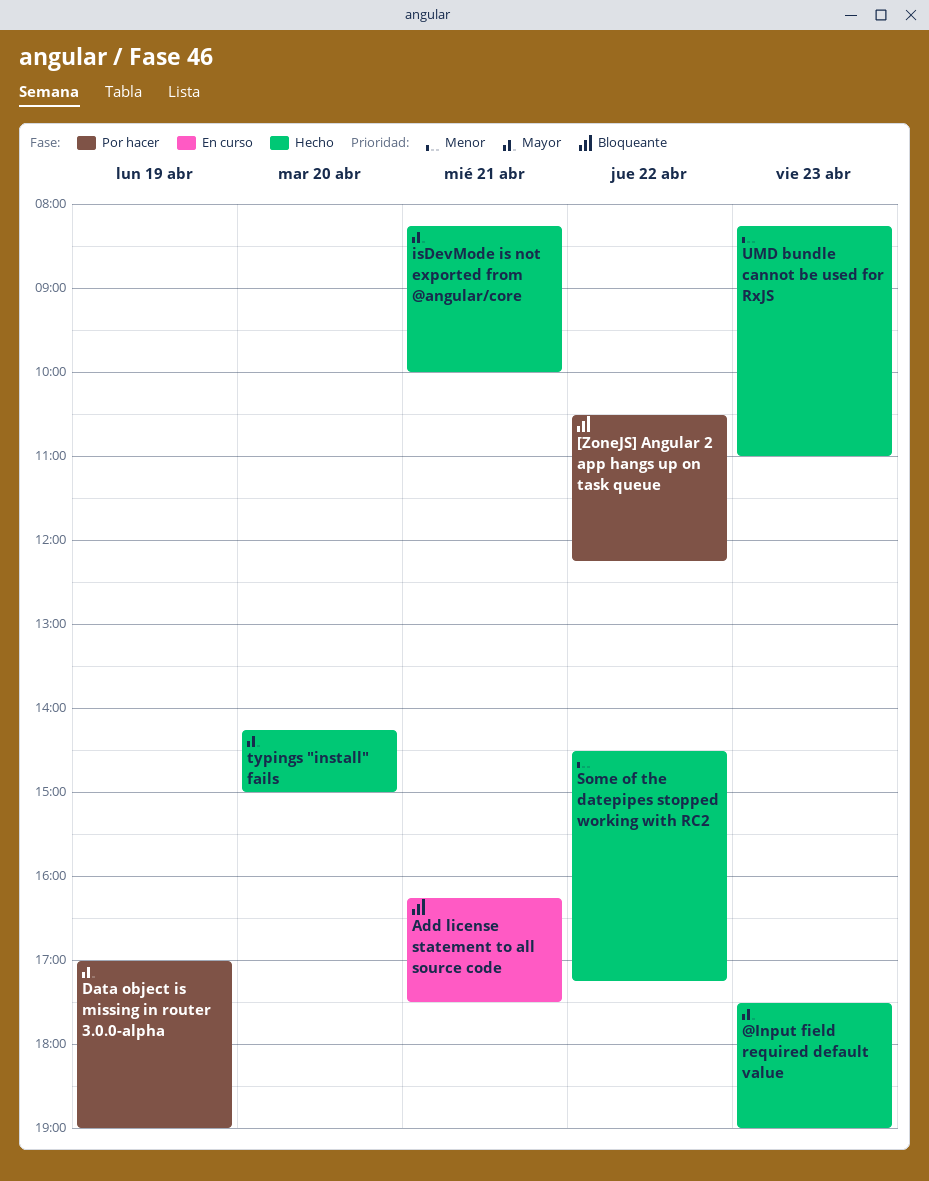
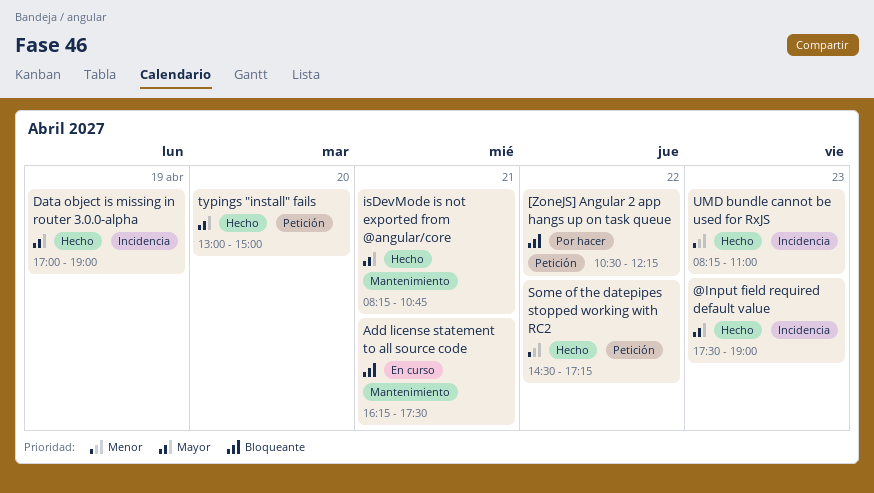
Data object is missing in router 3.0.0-alpha, status: Por hacer -> Hecho
isDevMode is not exported from @angular/core, ends: 10:00 -> 10:45
typings "install" fails, begins: 14:15 -> 13:00

